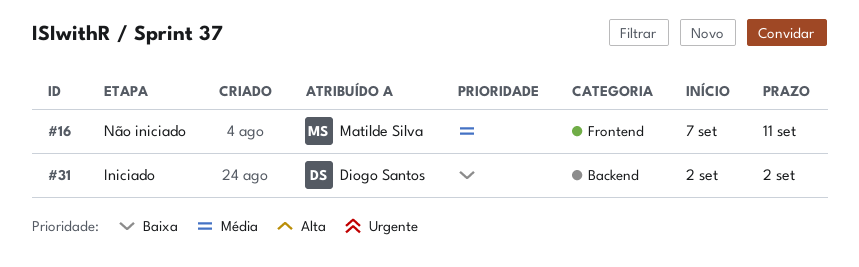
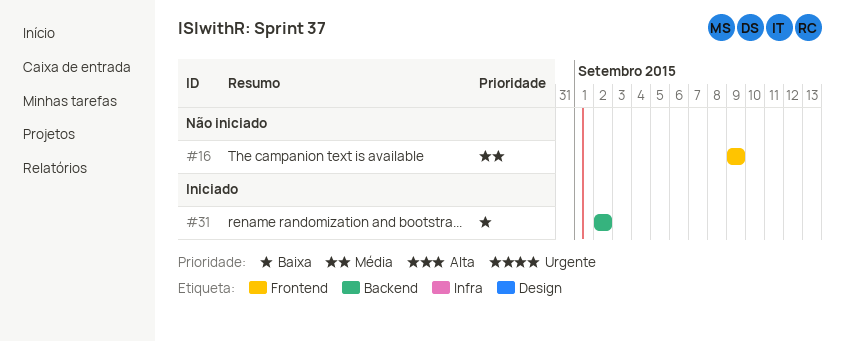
#16, start: Sep 7 -> Sep 9
#16, due: Sep 11 -> Sep 9

